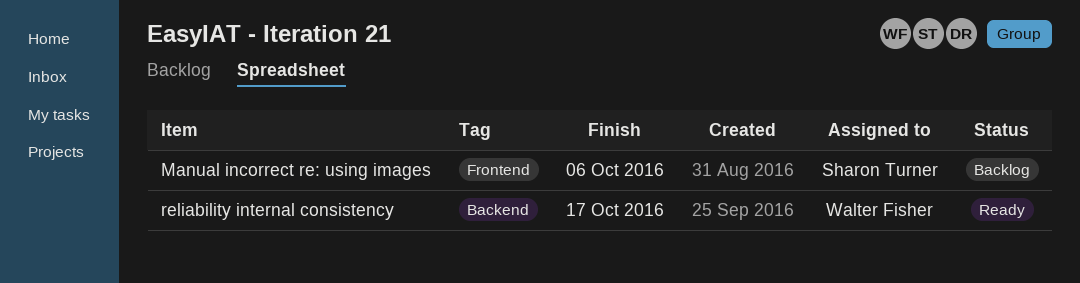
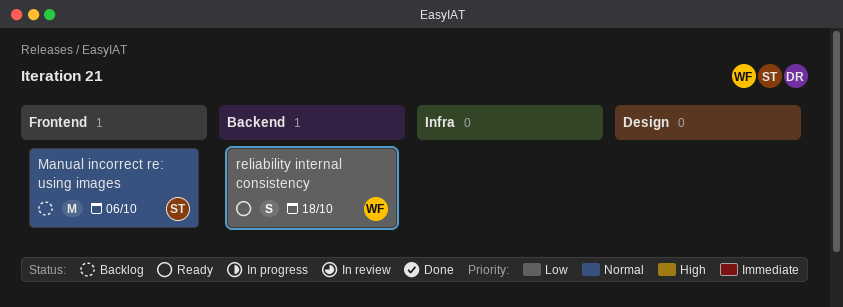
reliability internal consistency, due: Oct 17 -> Oct 18

